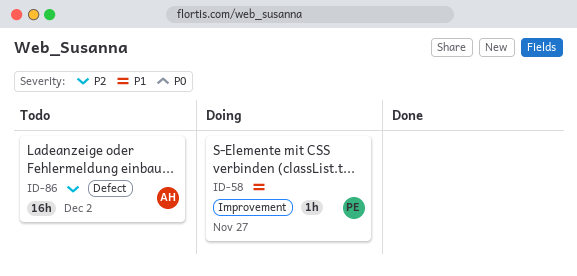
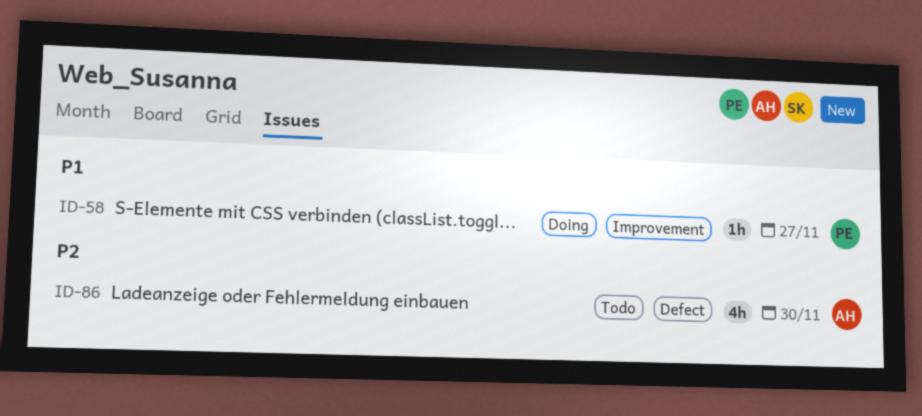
ID-86, estimate: 16h -> 4h
ID-86, due: Dec 2 -> Nov 30

